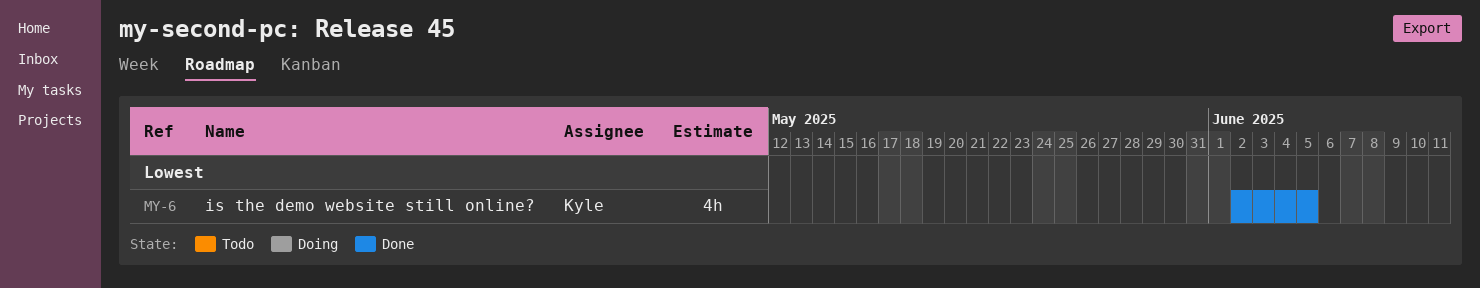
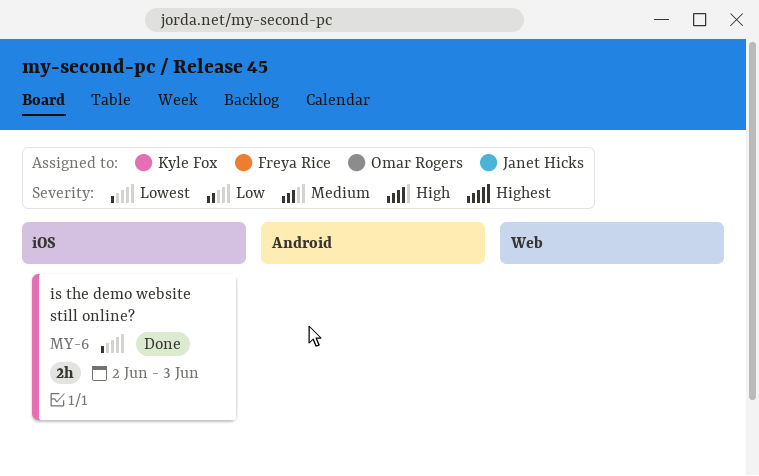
MY-6, estimate: 4h -> 2h
MY-6, due: Jun 5 -> Jun 3

